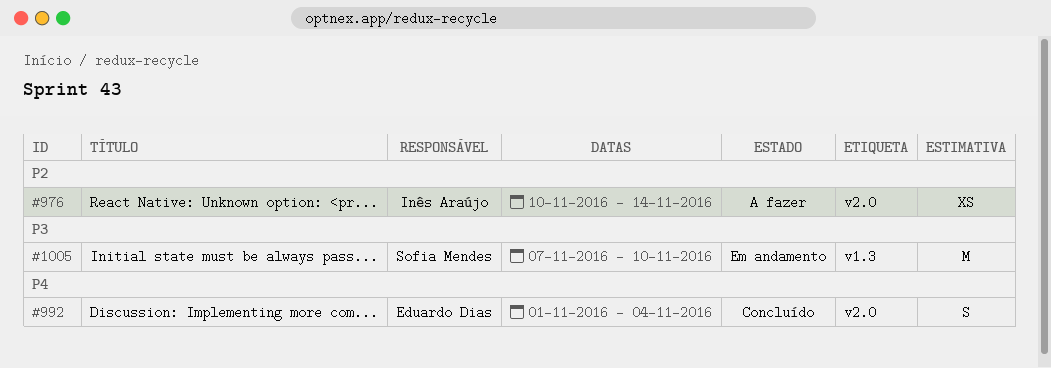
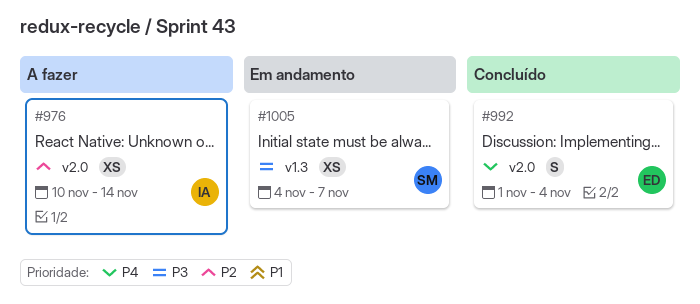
#1005, estimate: M -> XS
#1005, start: Nov 7 -> Nov 4
#1005, due: Nov 10 -> Nov 7

